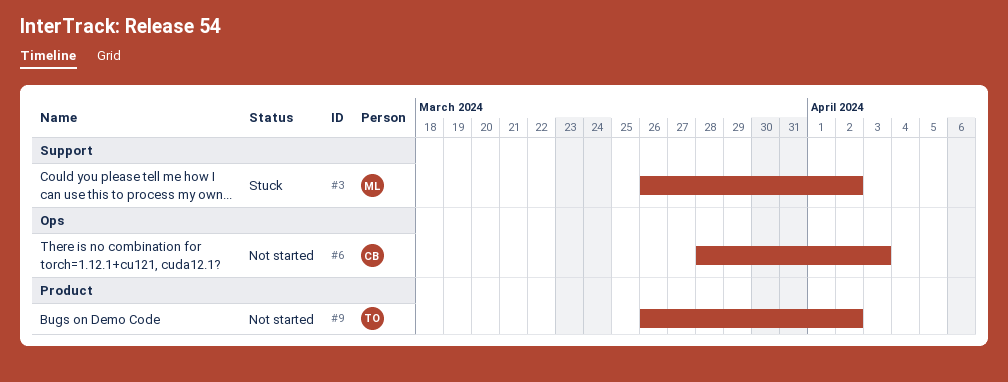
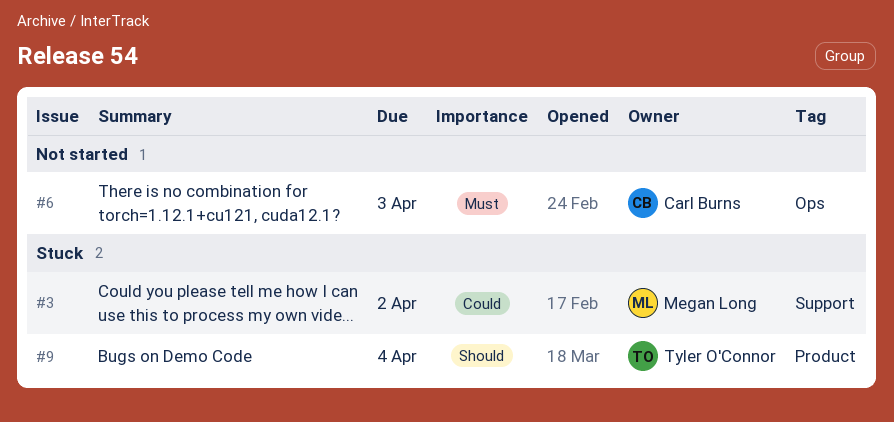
#9, status: Not started -> Stuck
#9, due: Apr 2 -> Apr 4

